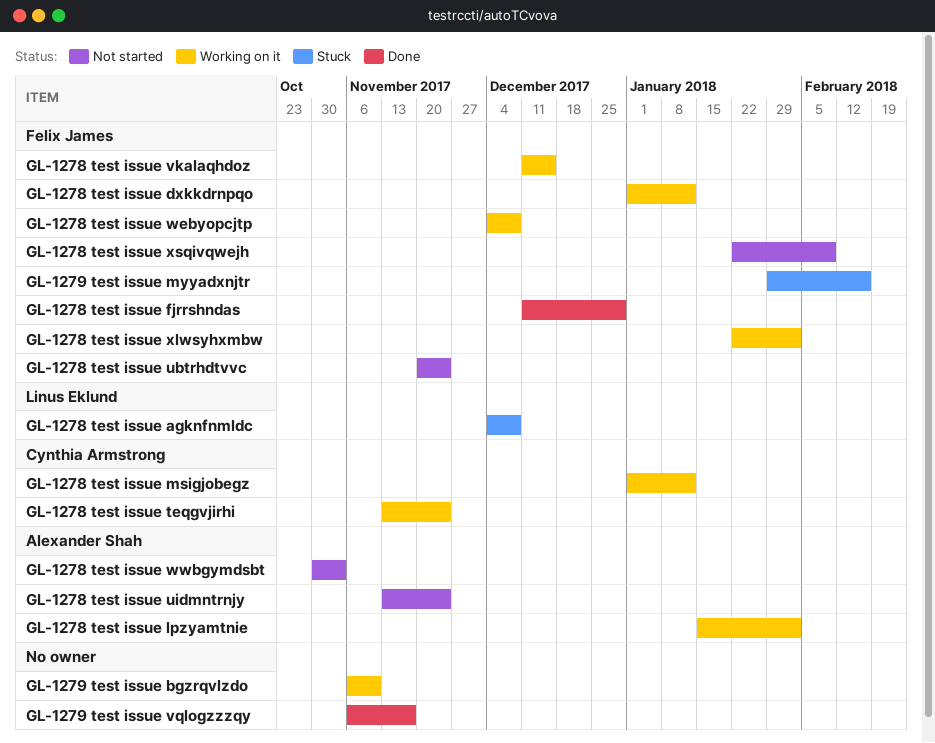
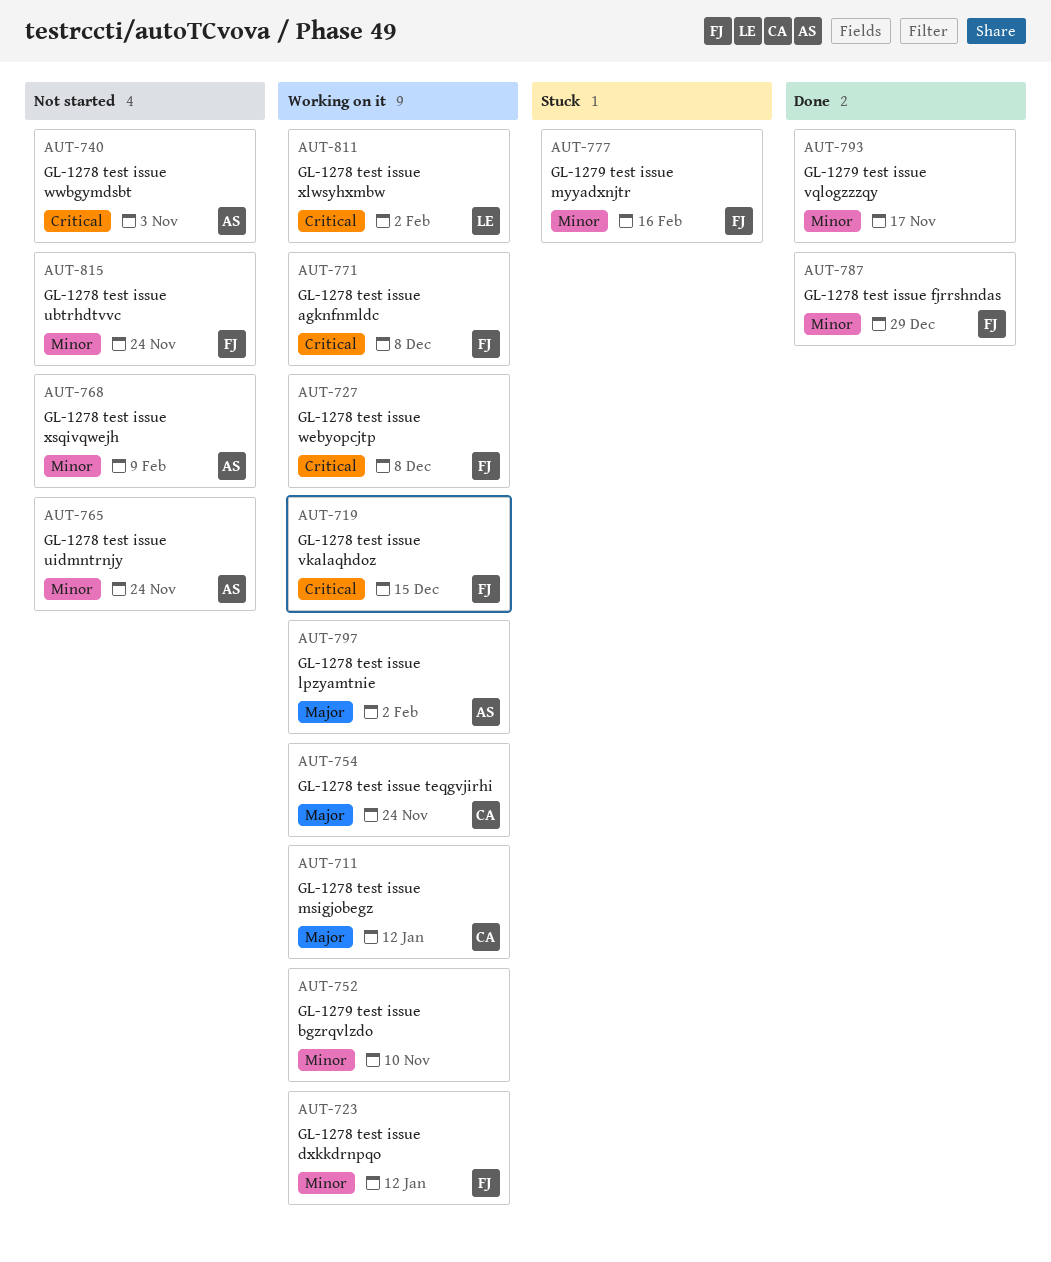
GL-1278 test issue agknfnmldc, status: Stuck -> Working on it
GL-1278 test issue agknfnmldc, owner: Linus Eklund -> Felix James
GL-1278 test issue xlwsyhxmbw, owner: Felix James -> Linus Eklund
GL-1278 test issue xsqivqwejh, owner: Felix James -> Alexander Shah

